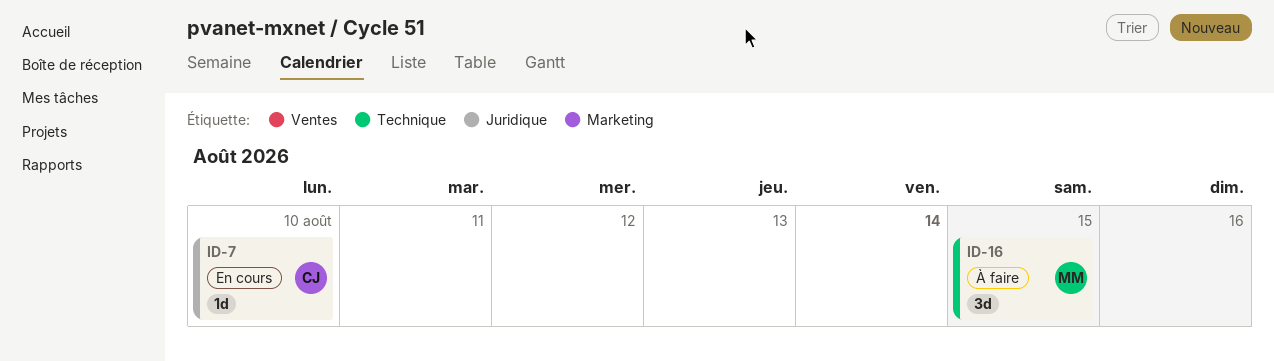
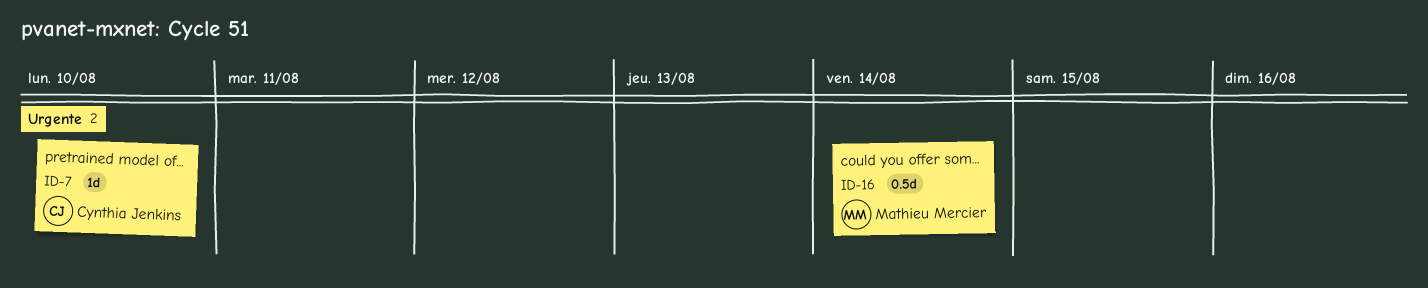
ID-16, estimate: 3d -> 0.5d
ID-16, due: Aug 15 -> Aug 14

